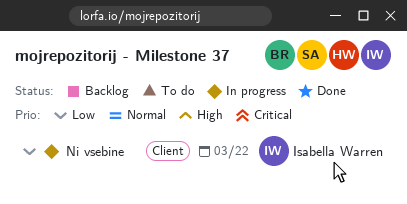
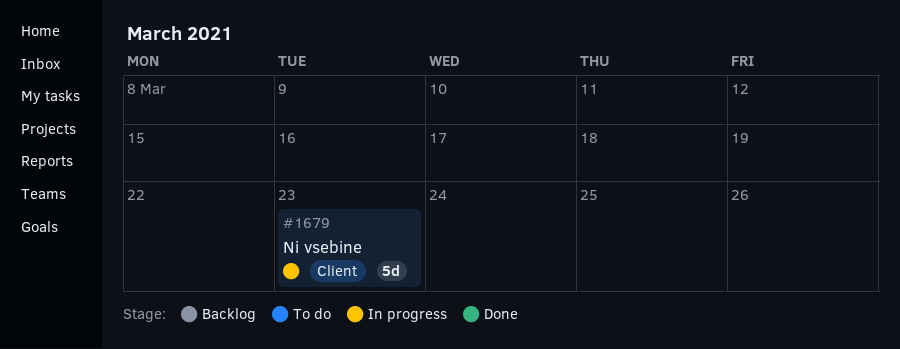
Ni vsebine, due: Mar 22 -> Mar 23

